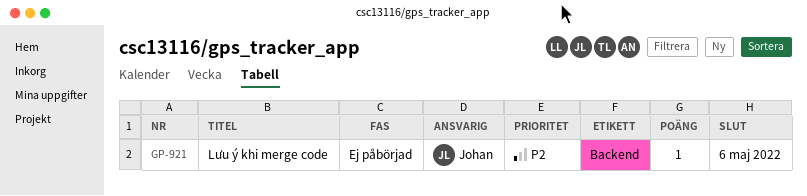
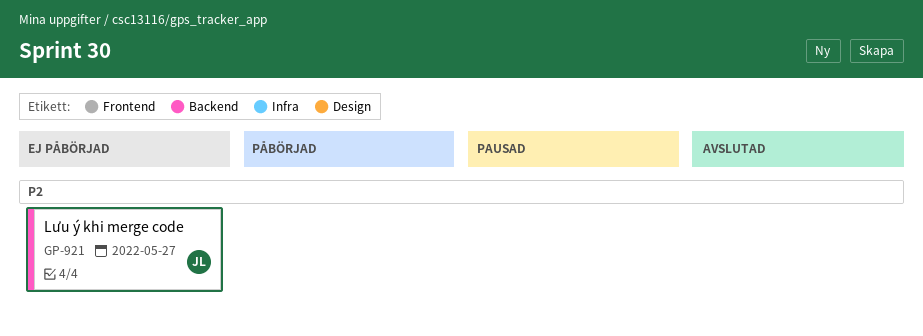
GP-921, due: May 6 -> May 27

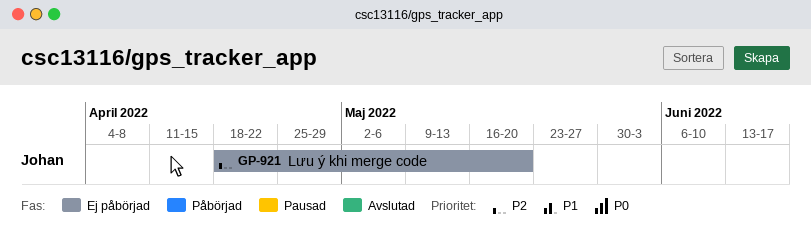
GP-921, due: May 27 -> May 20

